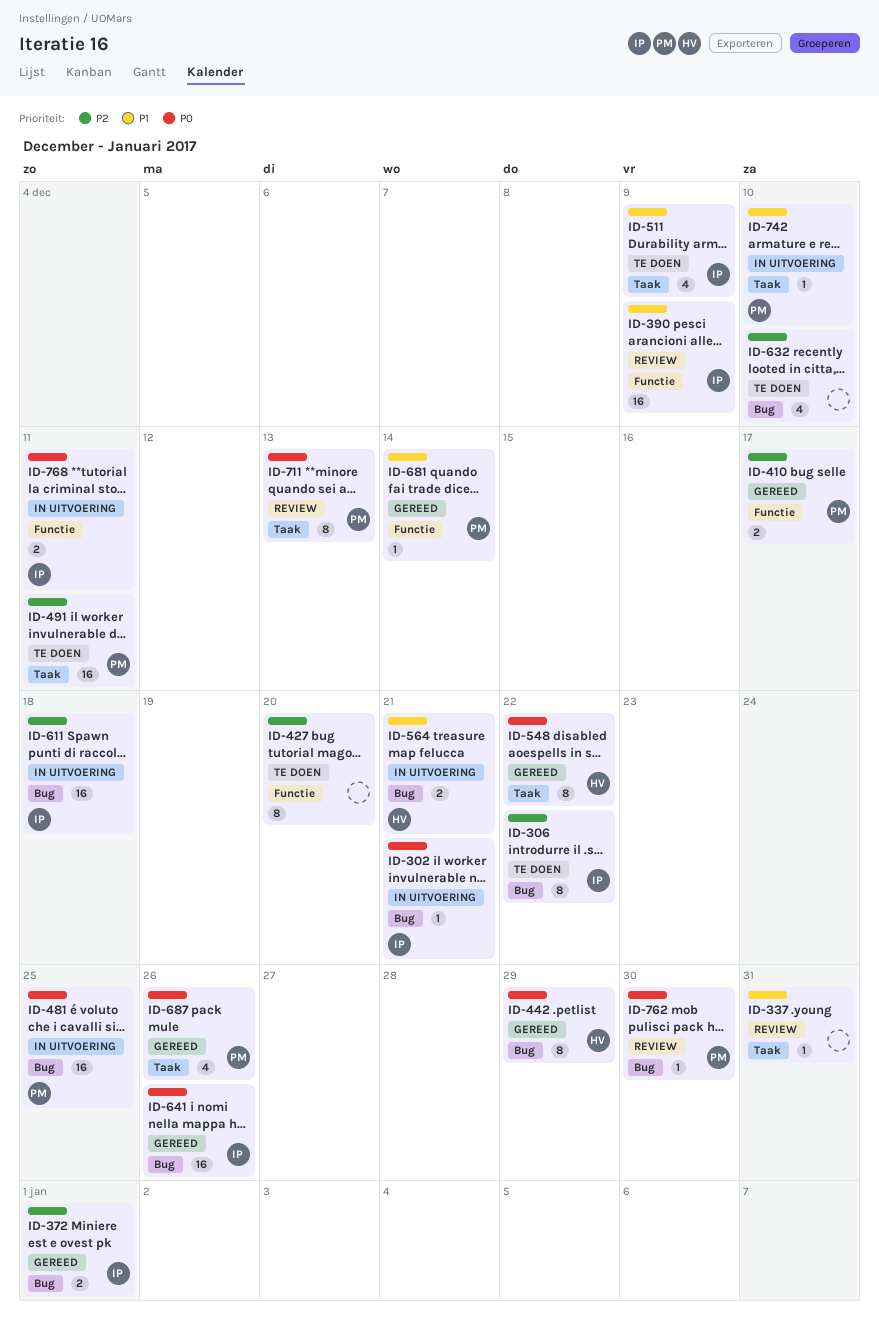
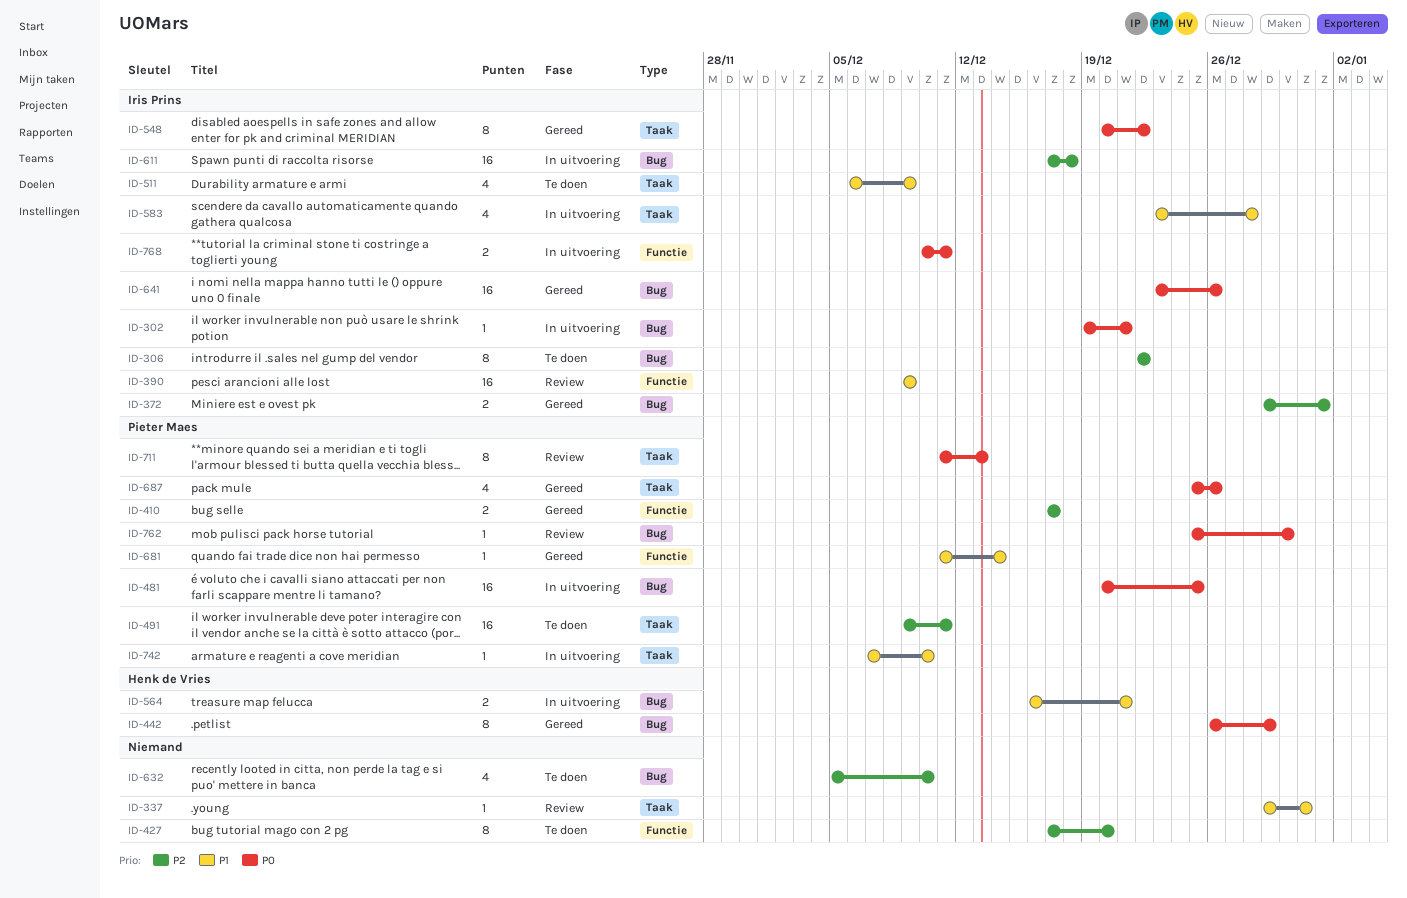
ID-548, owner: Henk de Vries -> Iris Prins
ID-583: none -> present

